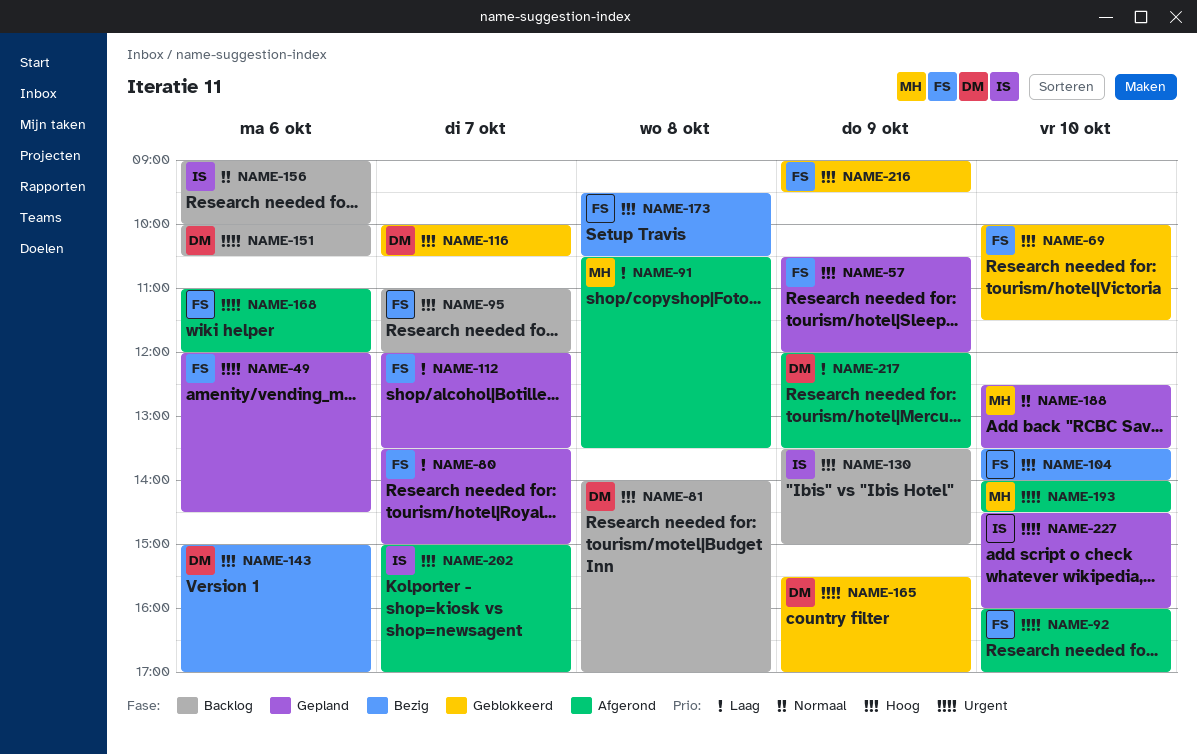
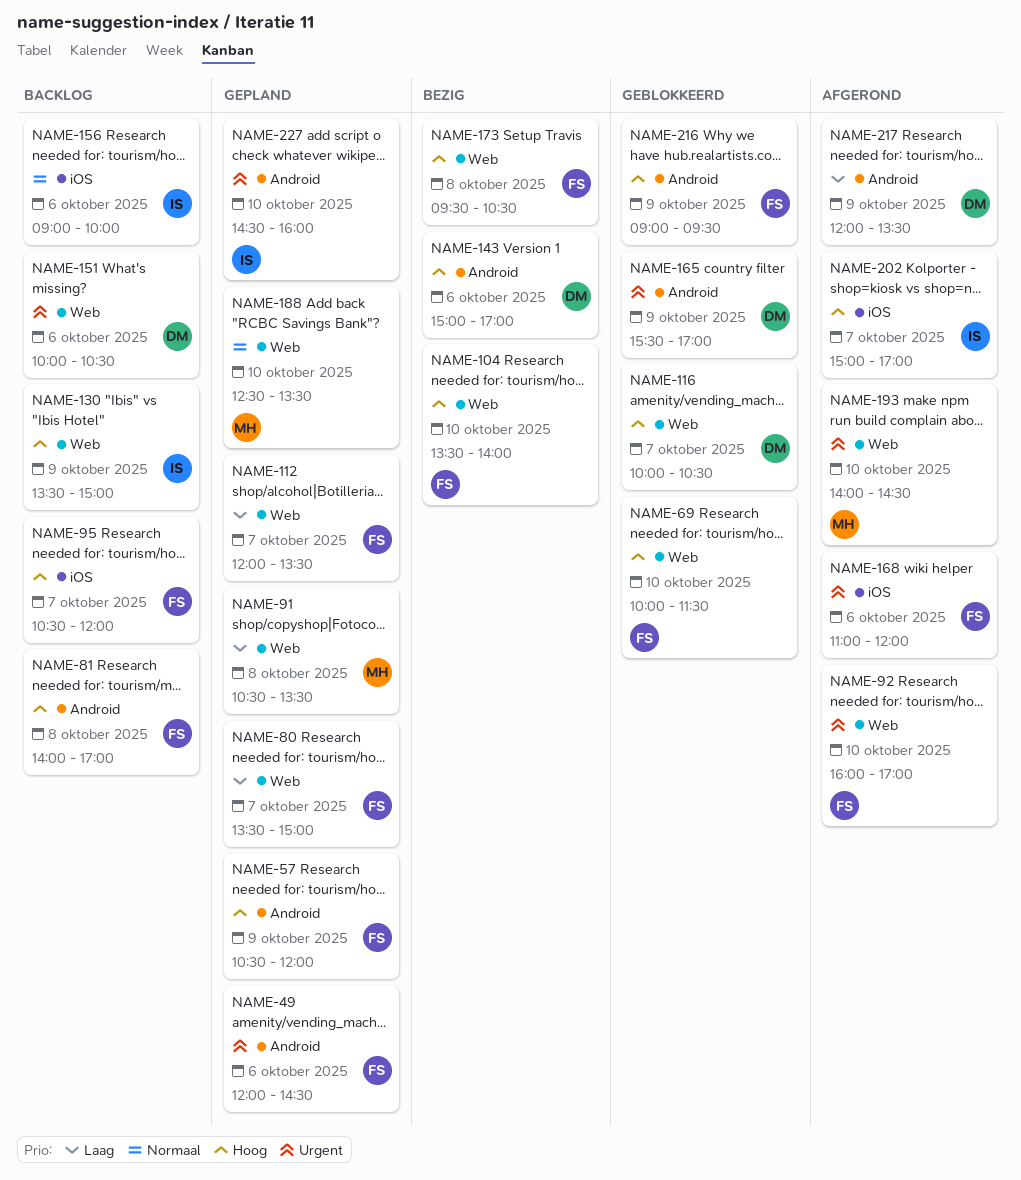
NAME-81, owner: DM -> FS
NAME-91, status: Afgerond -> Gepland
NAME-95, begins: 11:00 -> 10:30

